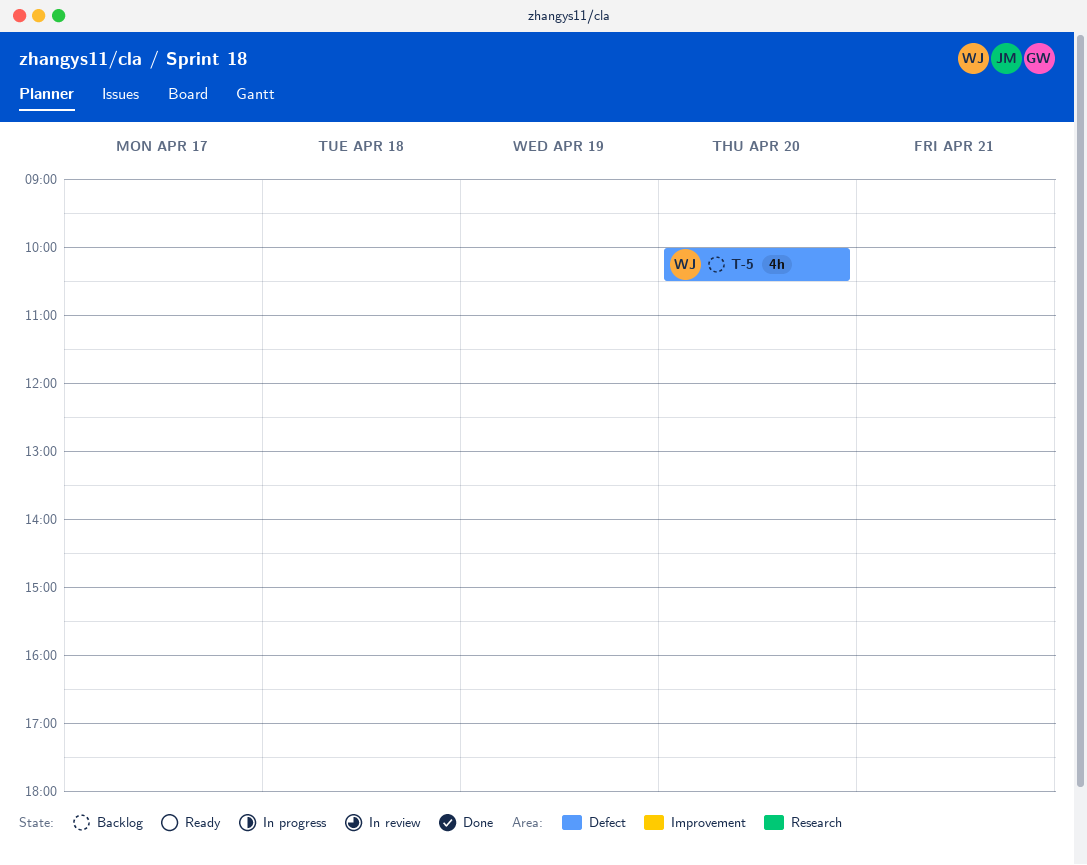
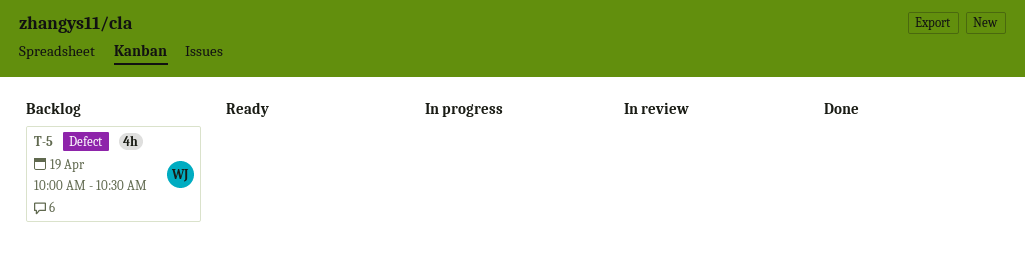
T-5, day: Apr 20 -> Apr 19

